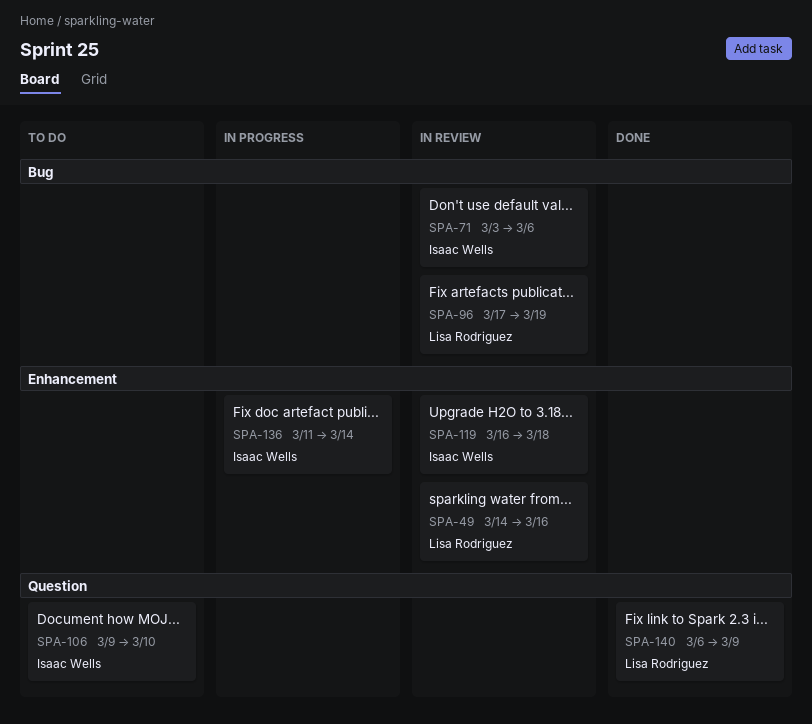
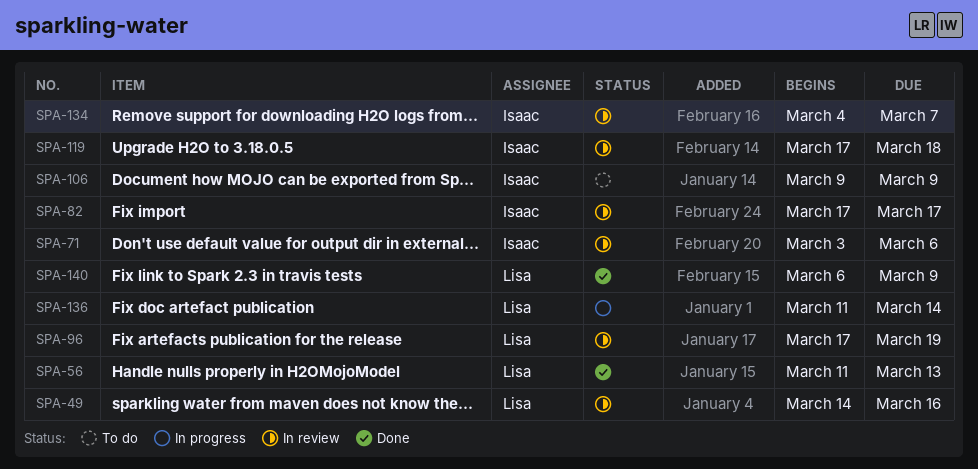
SPA-56: none -> present
SPA-82: none -> present
SPA-106, due: Mar 10 -> Mar 9
SPA-119, start: Mar 16 -> Mar 17
SPA-134: none -> present
SPA-136, owner: Isaac Wells -> Lisa Rodriguez

